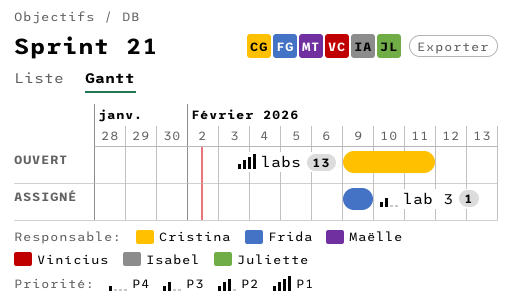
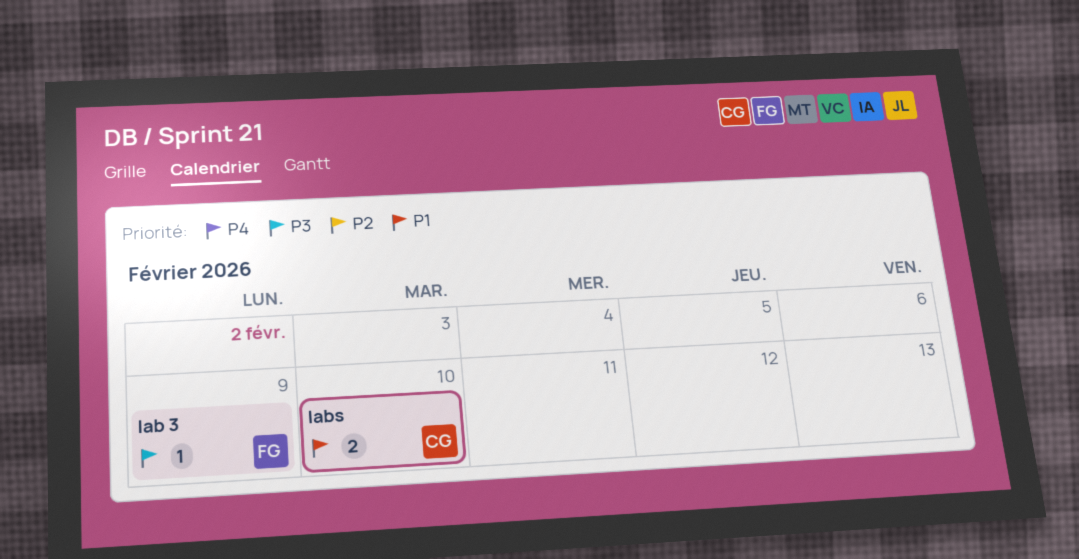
labs, estimate: 13 -> 2
labs, due: Feb 11 -> Feb 10

